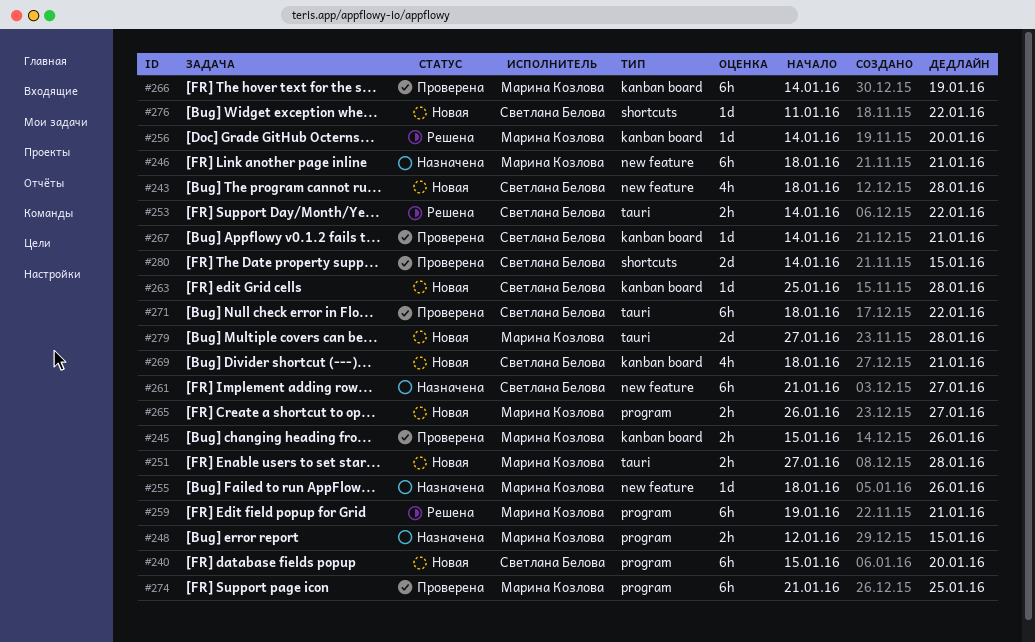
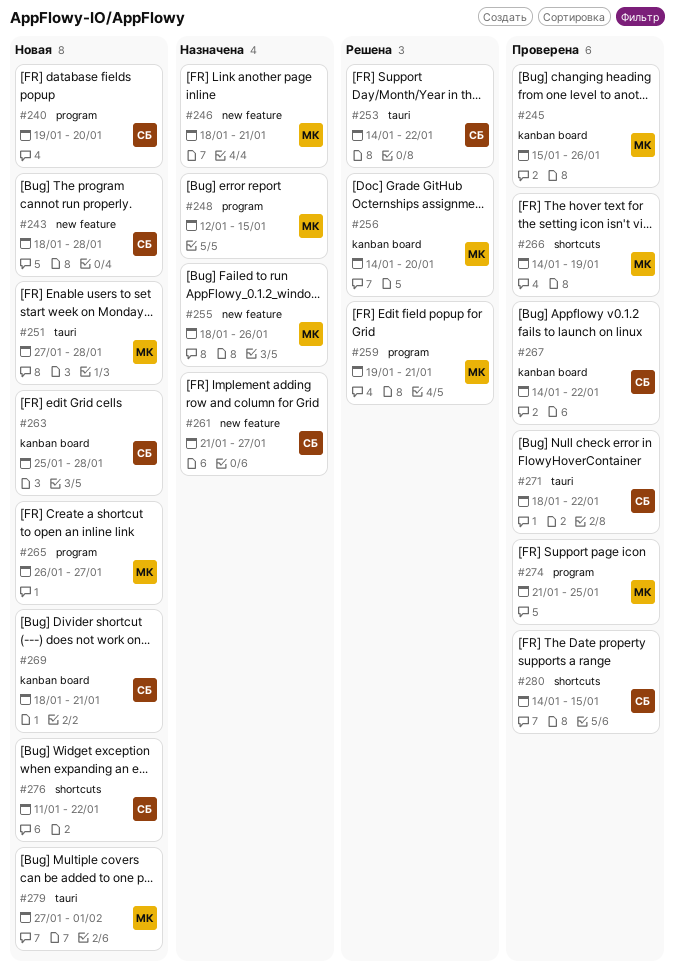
#240, start: Jan 15 -> Jan 19
#266, label: kanban board -> shortcuts
#267, due: Jan 21 -> Jan 22
#279, due: Jan 28 -> Feb 1

